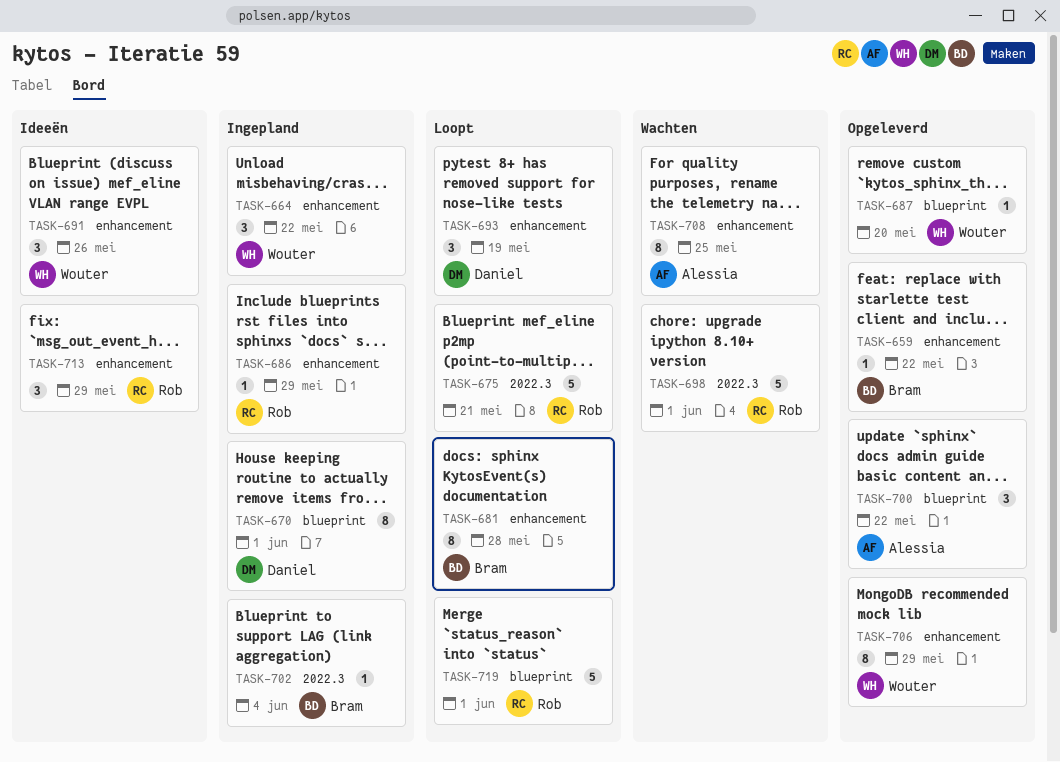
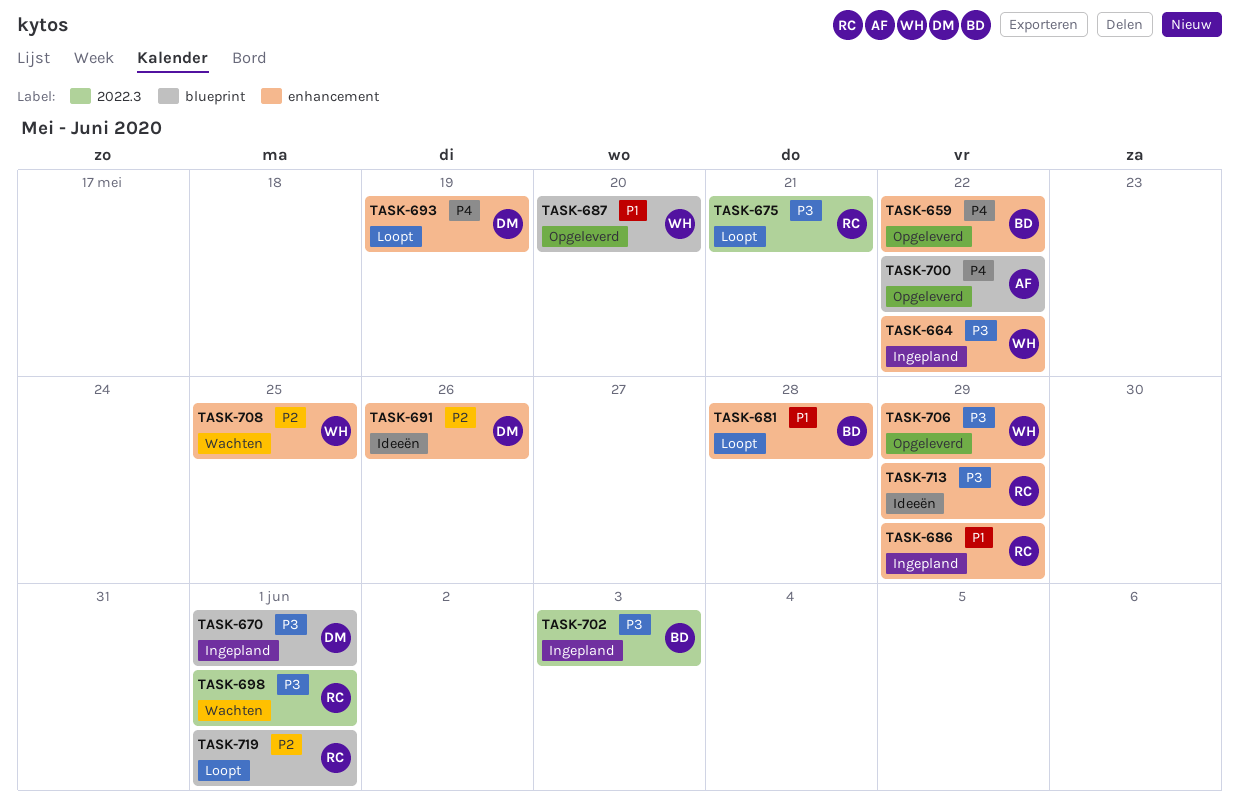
TASK-691, owner: Wouter -> Daniel
TASK-702, due: Jun 4 -> Jun 3
TASK-708, owner: Alessia -> Wouter

